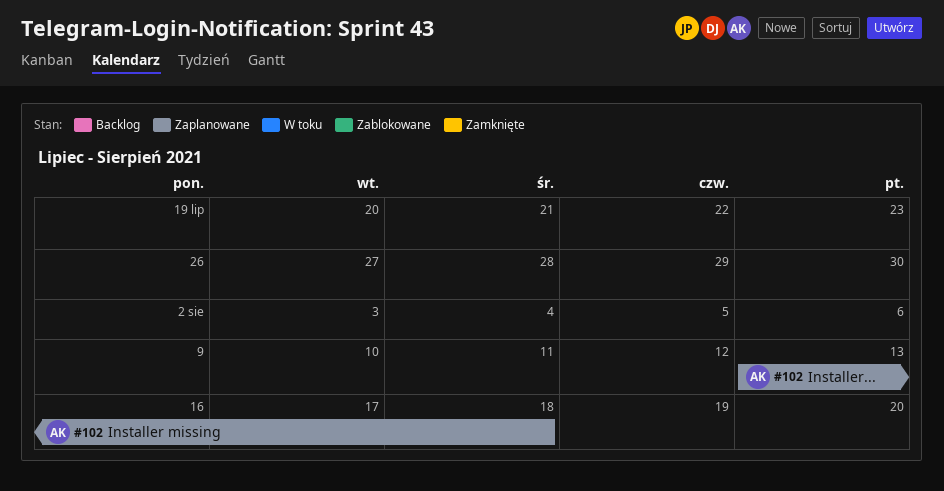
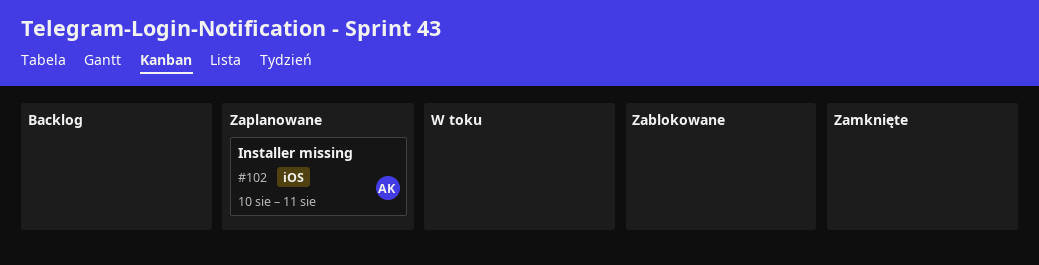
#102, start: Aug 13 -> Aug 10
#102, due: Aug 18 -> Aug 11

